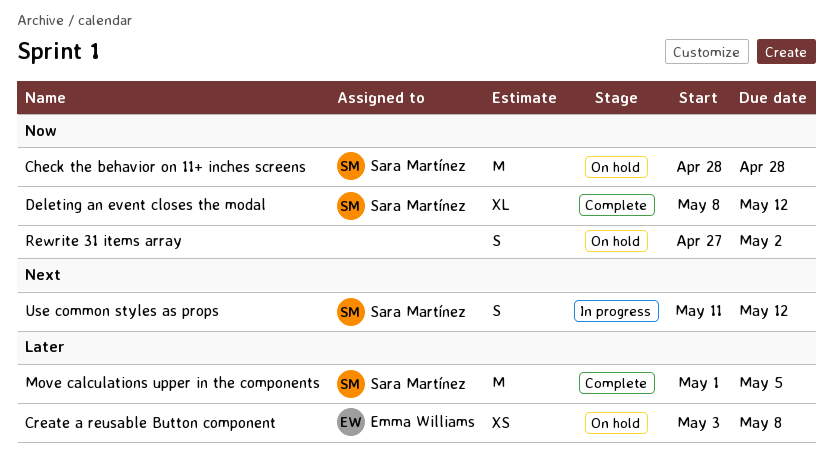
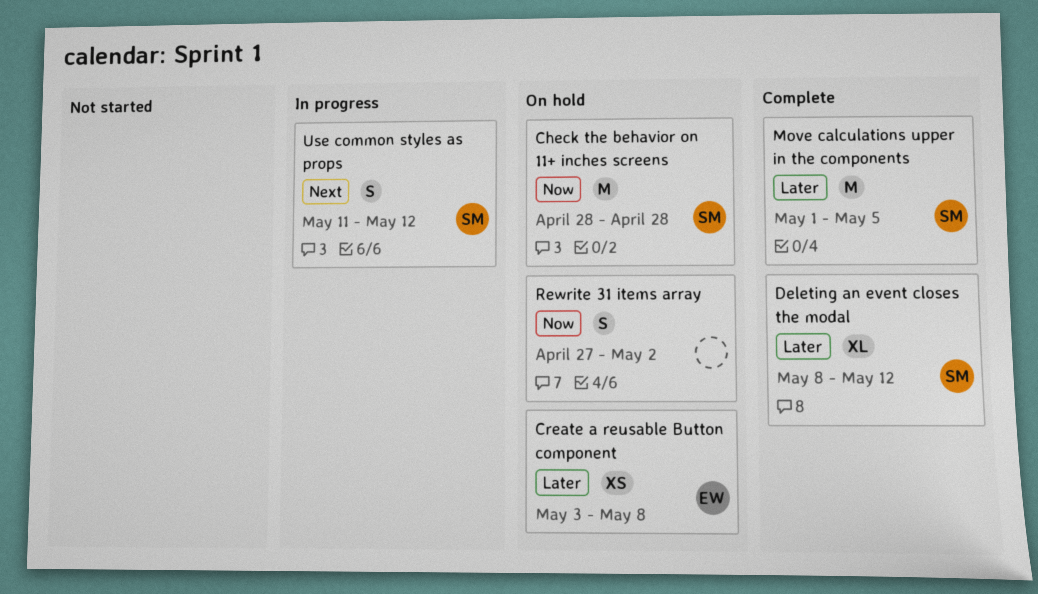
Deleting an event closes the modal, priority: Now -> Later

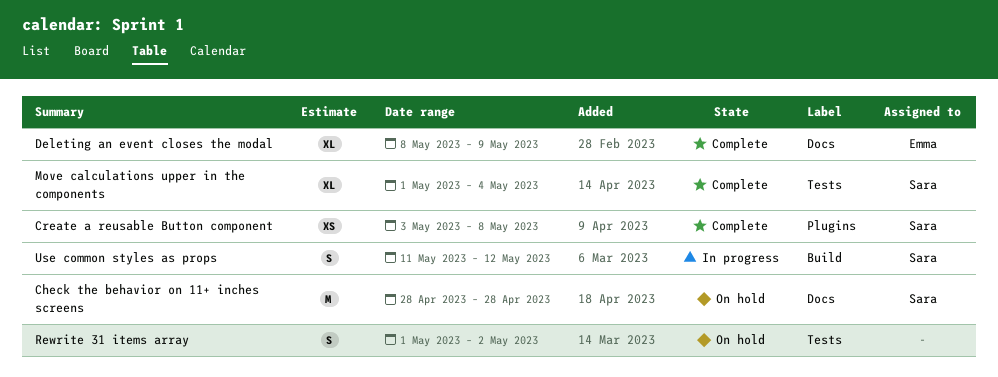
Create a reusable Button component, status: On hold -> Complete
Create a reusable Button component, owner: Emma -> Sara
Deleting an event closes the modal, owner: Sara -> Emma
Deleting an event closes the modal, due: May 12 -> May 9
Move calculations upper in the components, estimate: M -> XL
Move calculations upper in the components, due: May 5 -> May 4
Rewrite 31 items array, start: Apr 27 -> May 1

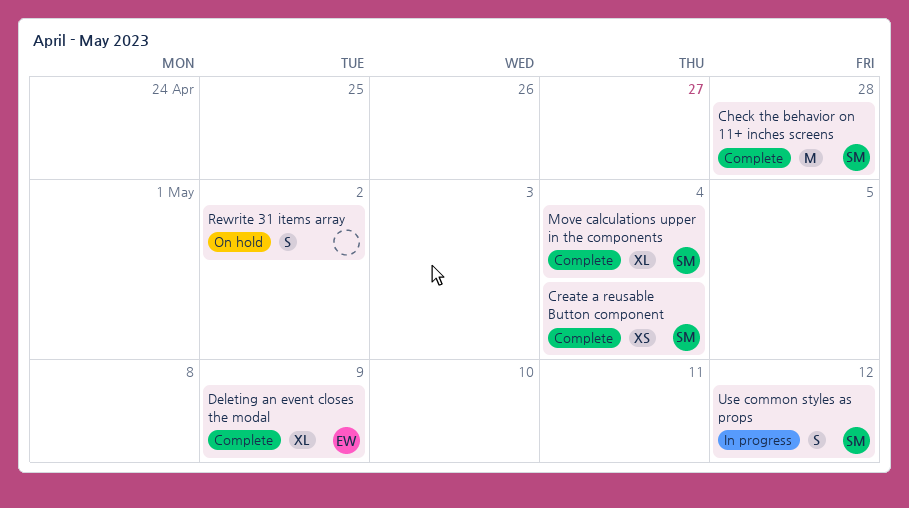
Check the behavior on 11+ inches screens, status: On hold -> Complete
Create a reusable Button component, due: May 8 -> May 4

